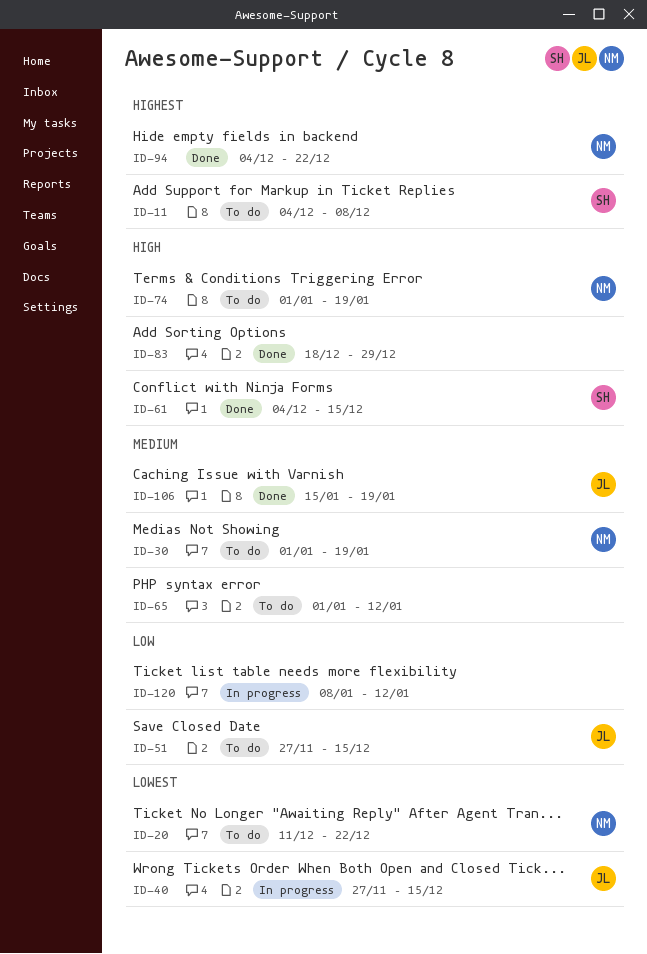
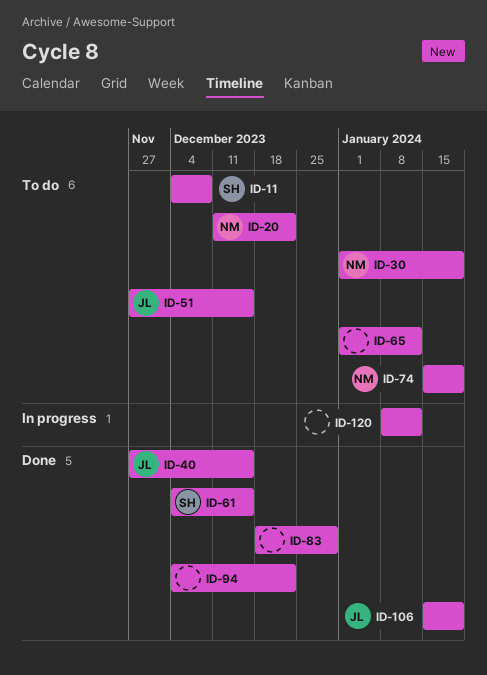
ID-40, status: In progress -> Done
ID-74, start: Jan 1 -> Jan 15
ID-94, owner: NM -> none

